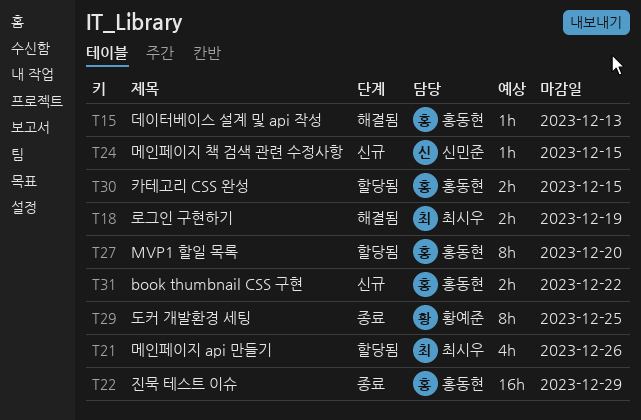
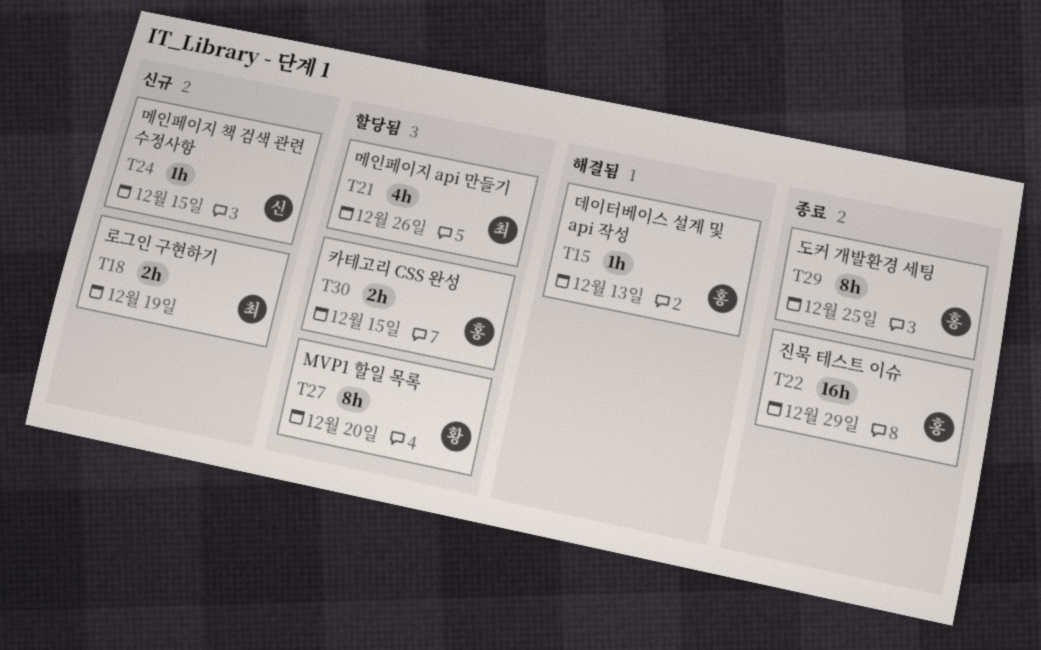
T18, status: 해결됨 -> 신규
T27, owner: 홍동현 -> 황예준
T29, owner: 황예준 -> 홍동현
T31: present -> none

